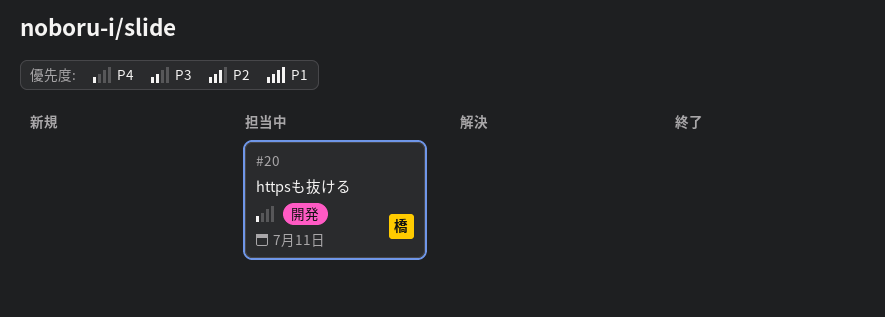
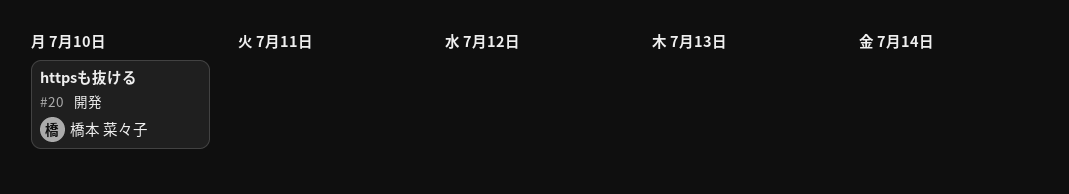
#20, due: Jul 11 -> Jul 10

